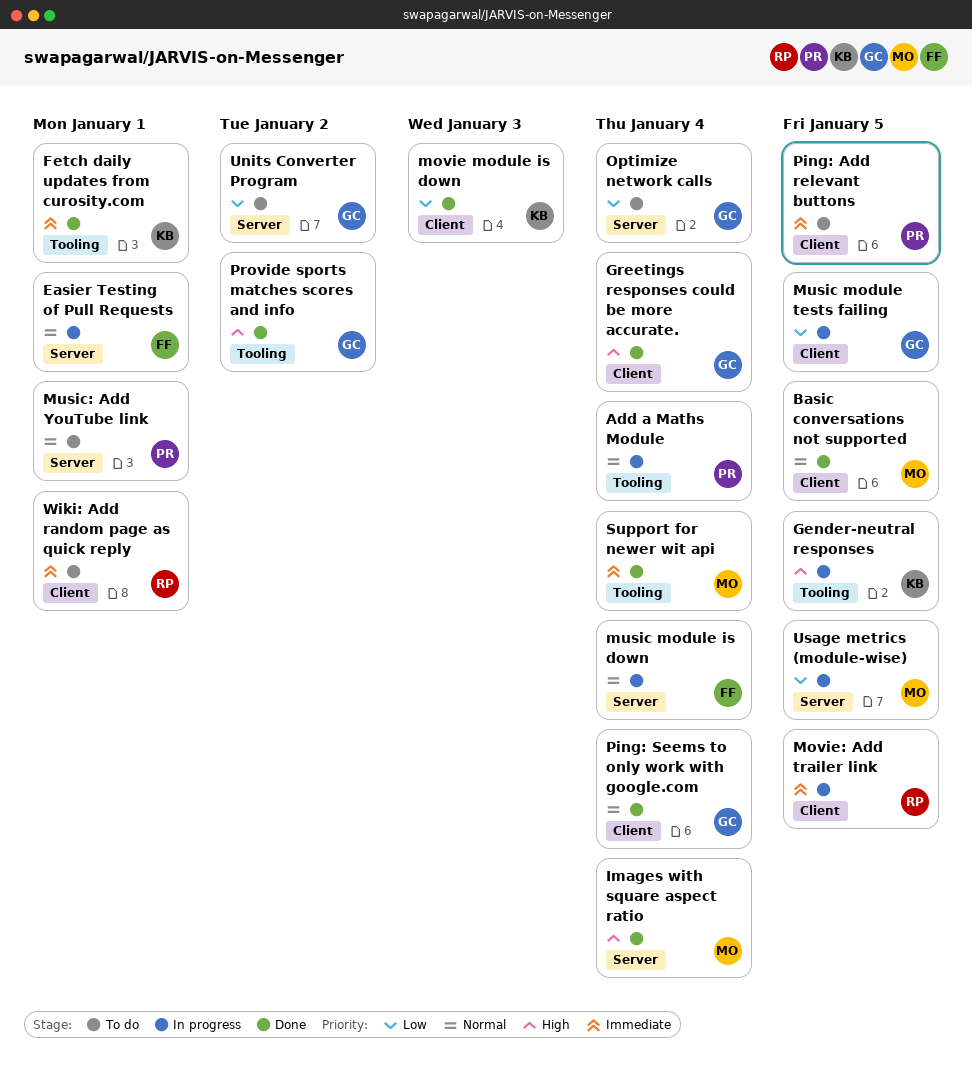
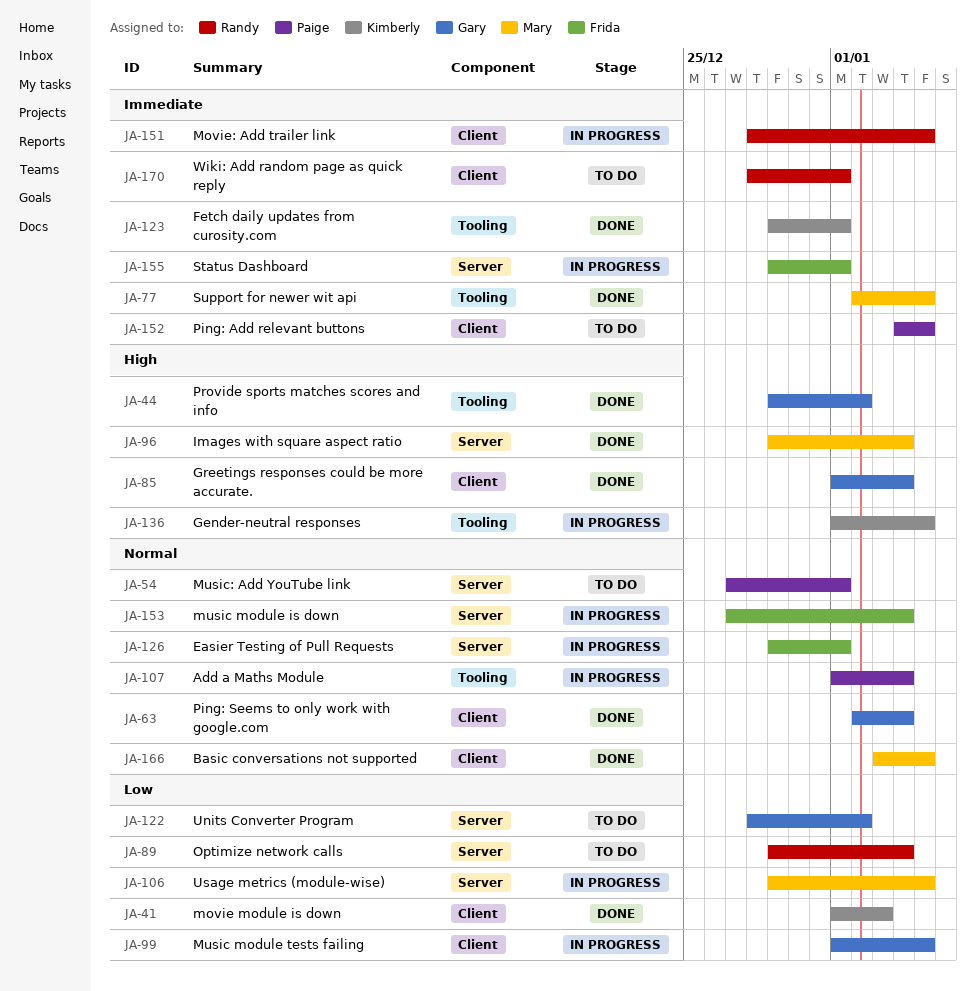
Optimize network calls, owner: Gary -> Randy
Status Dashboard: none -> present
Support for newer wit api, due: Jan 4 -> Jan 5

